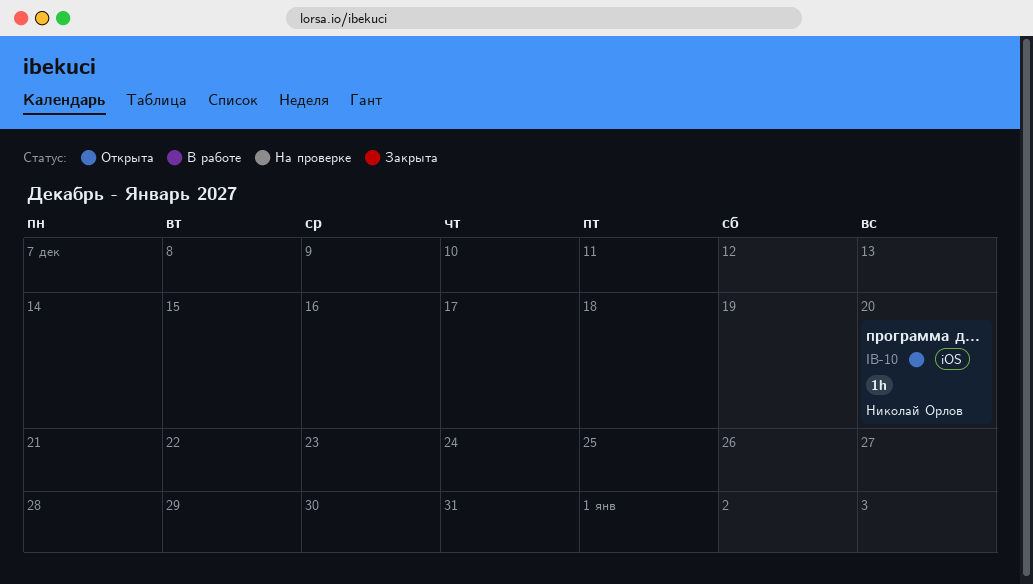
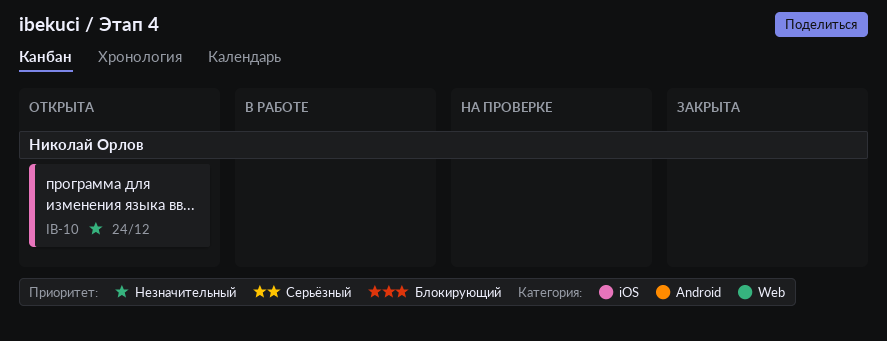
IB-10, due: Dec 20 -> Dec 24

